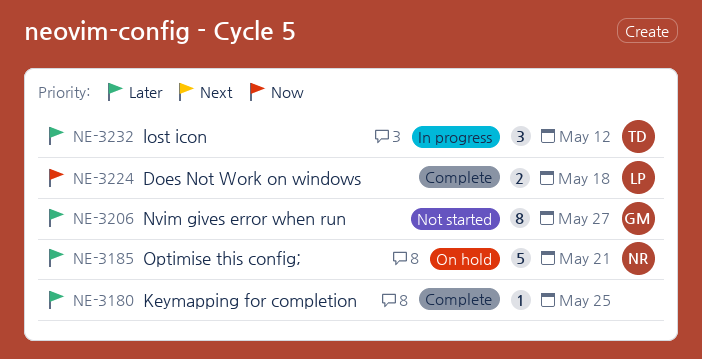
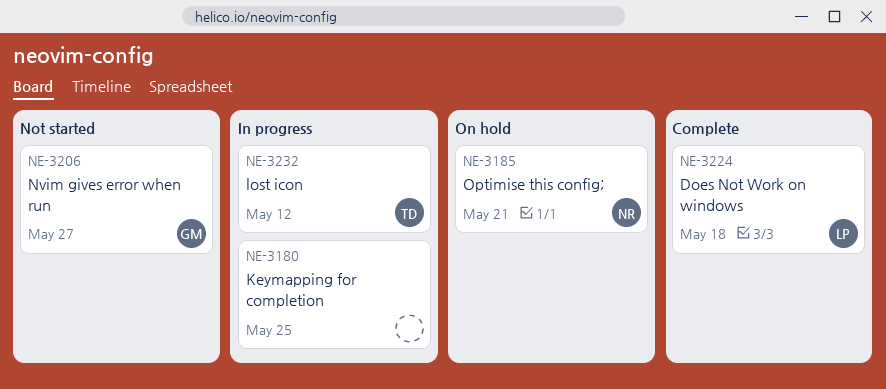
NE-3180, status: Complete -> In progress

